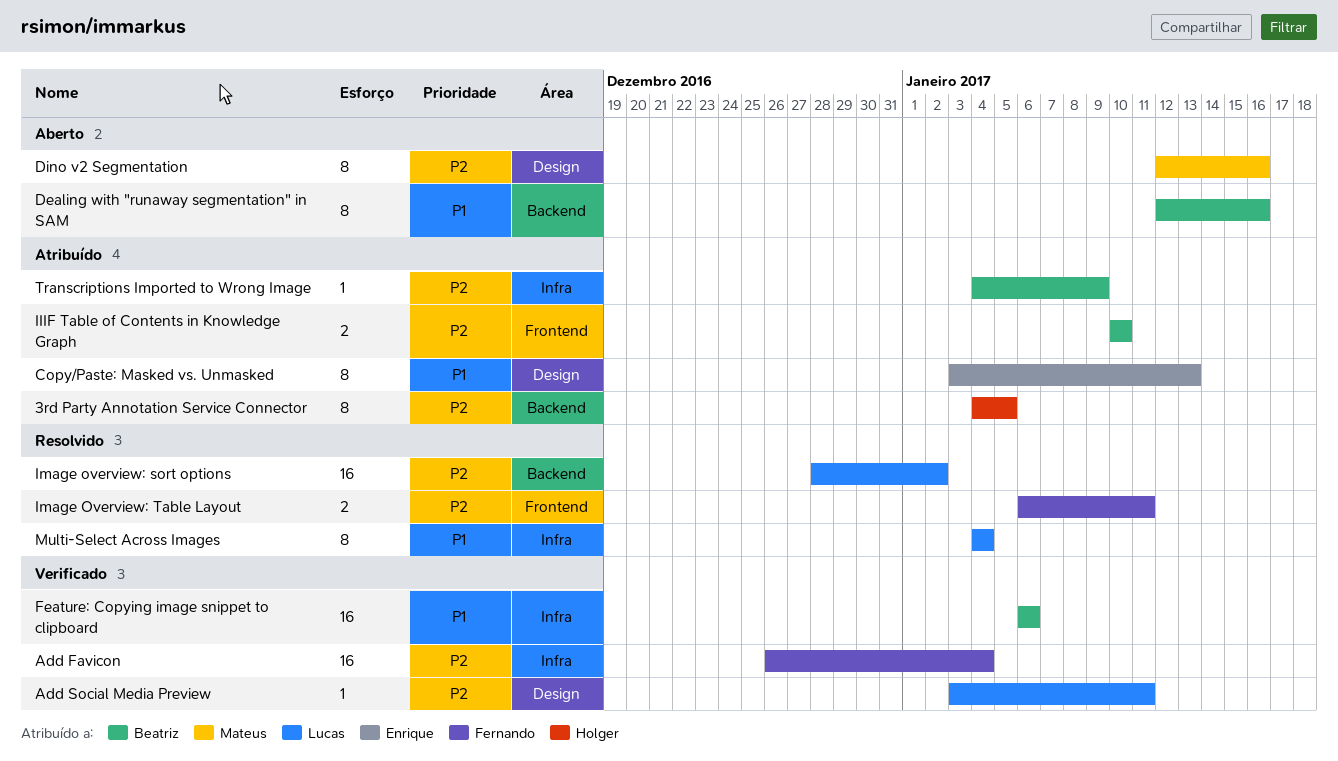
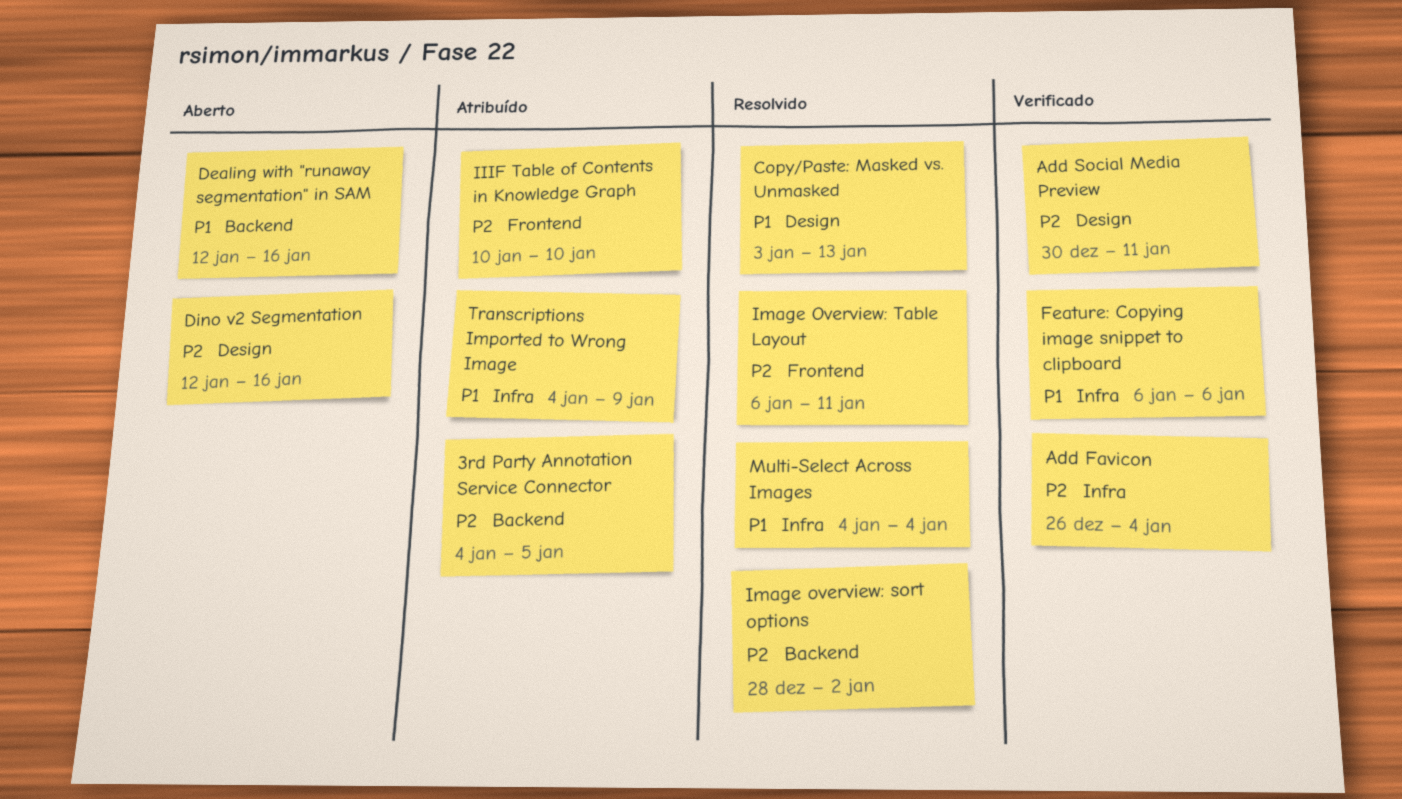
Add Social Media Preview, start: Jan 3 -> Dec 30
Copy/Paste: Masked vs. Unmasked, status: Atribuído -> Resolvido
Transcriptions Imported to Wrong Image, priority: P2 -> P1

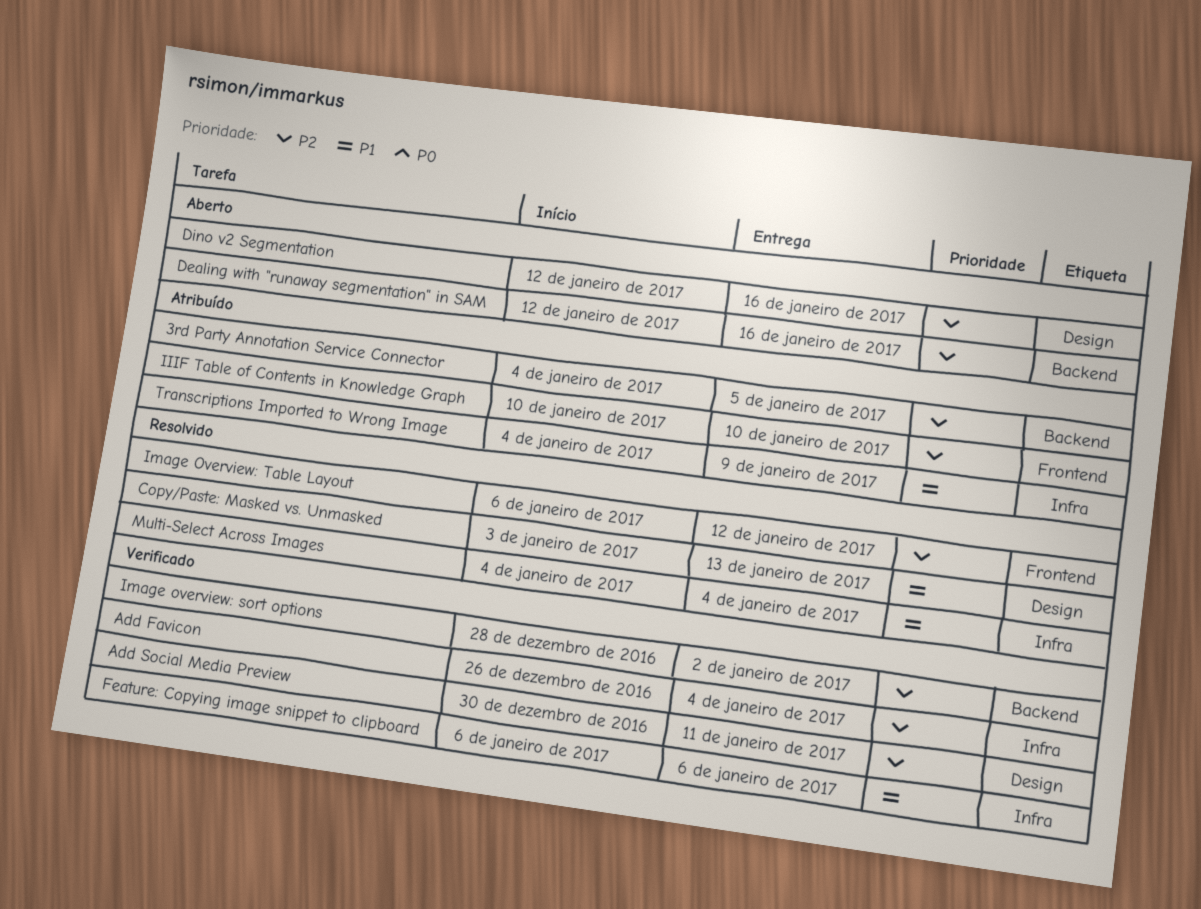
Dealing with "runaway segmentation" in SAM, priority: P1 -> P2
Image overview: sort options, status: Resolvido -> Verificado
Image Overview: Table Layout, due: Jan 11 -> Jan 12

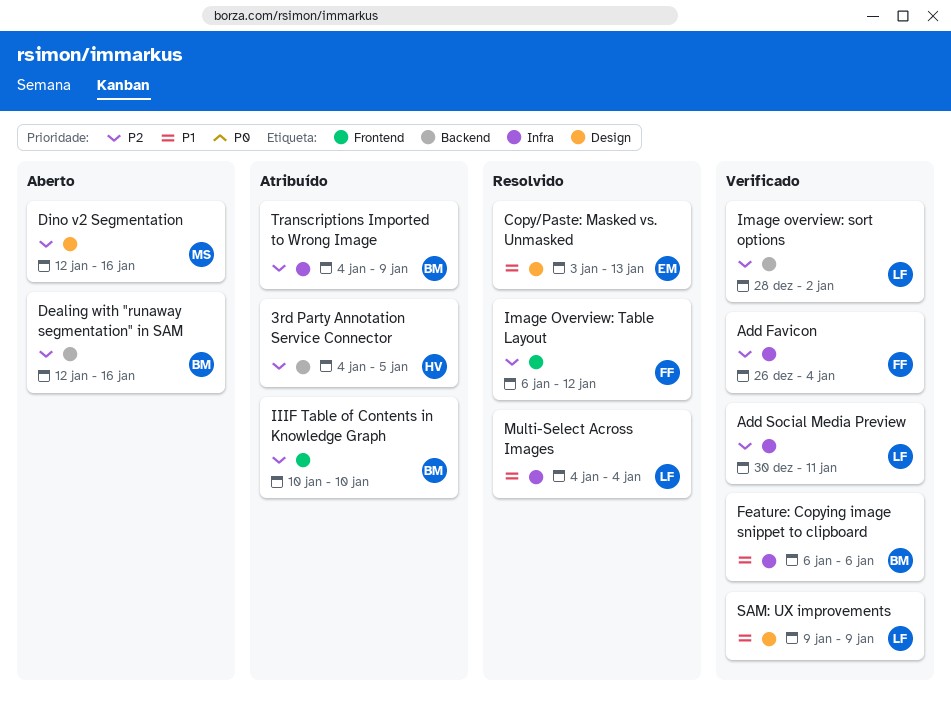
Add Social Media Preview, label: Design -> Infra
SAM: UX improvements: none -> present
Transcriptions Imported to Wrong Image, priority: P1 -> P2

